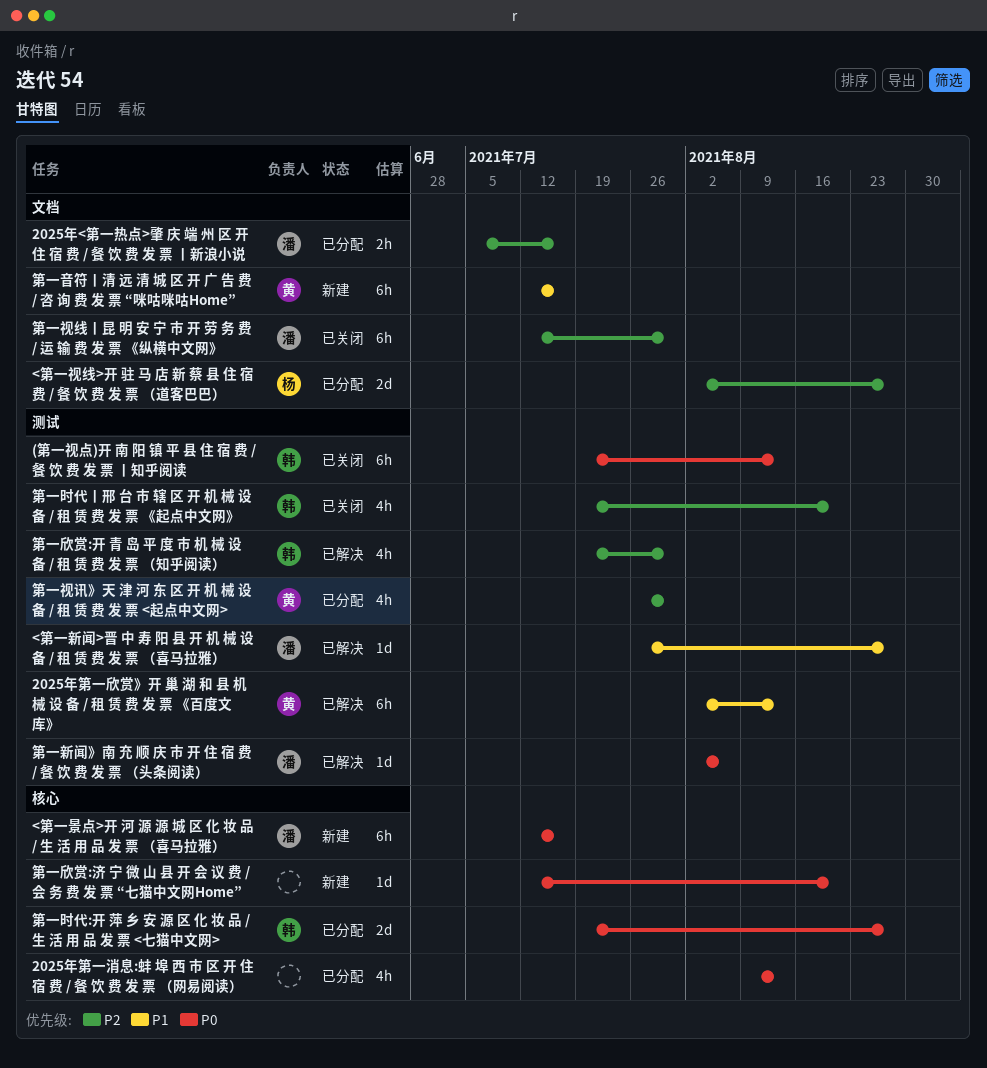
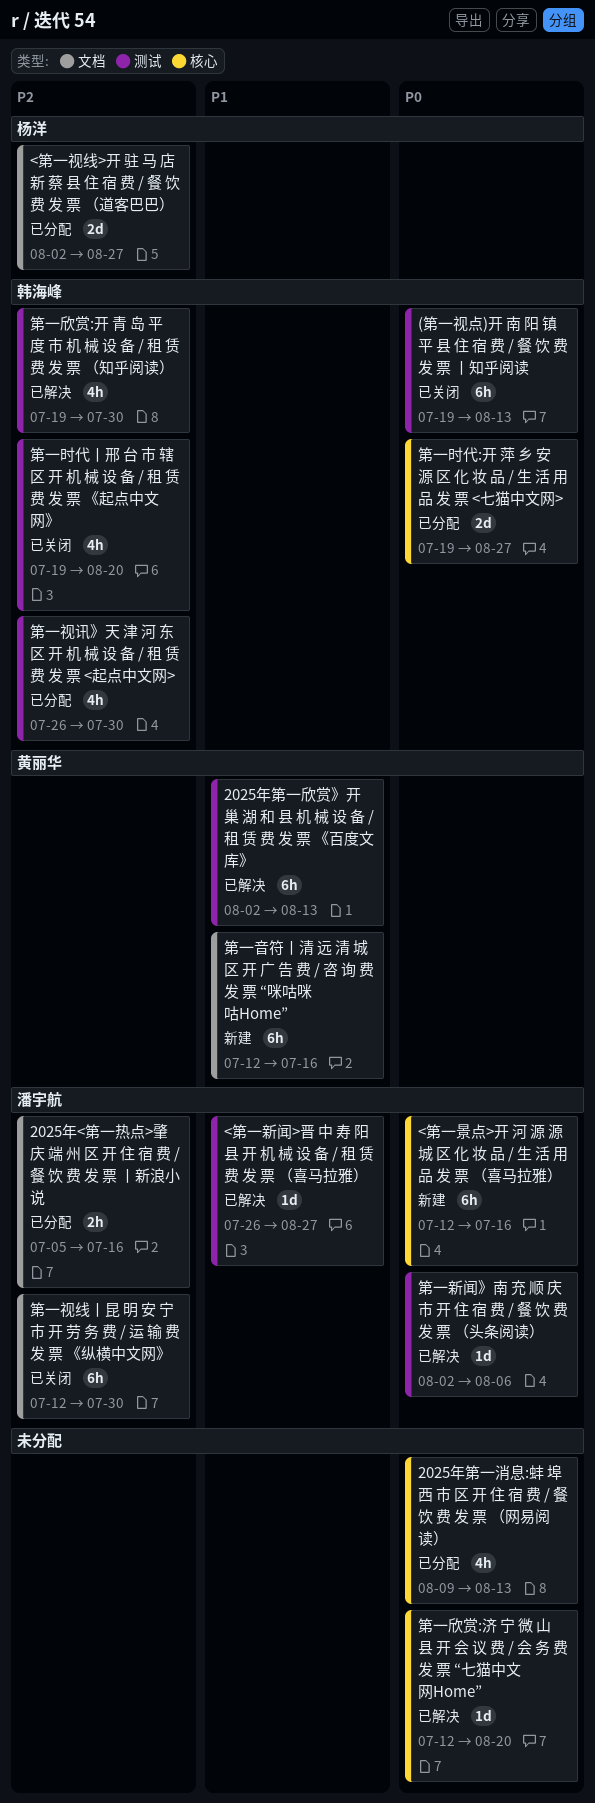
第一欣赏:济 宁 微 山 县 开 会 议 费 / 会 务 费 发 票 “七猫中文网Home”, status: 新建 -> 已解决
第一视讯》天 津 河 东 区 开 机 械 设 备 / 租 赁 费 发 票 <起点中文网>, owner: 黄丽华 -> 韩海峰

